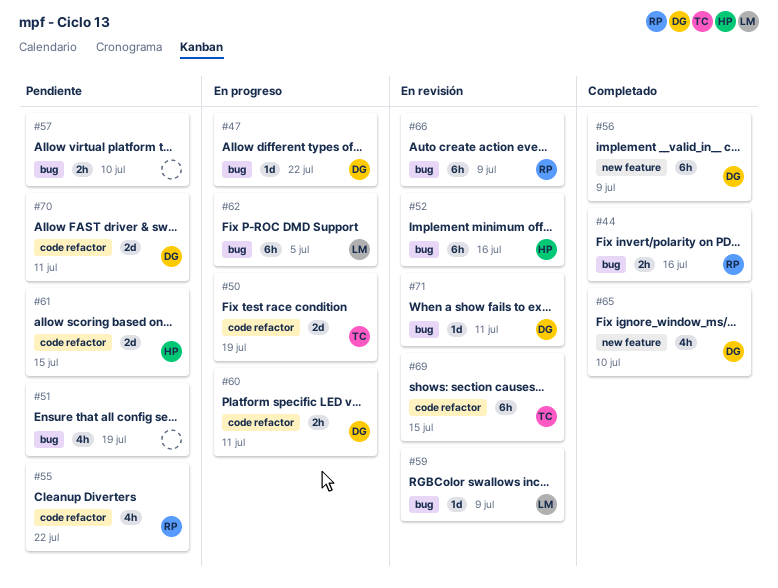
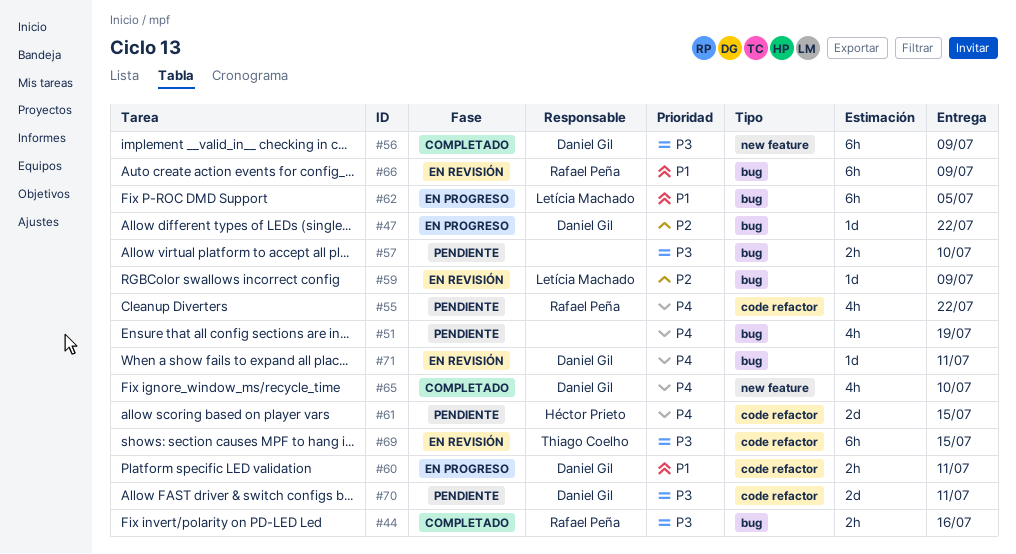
#50: present -> none
#52: present -> none

